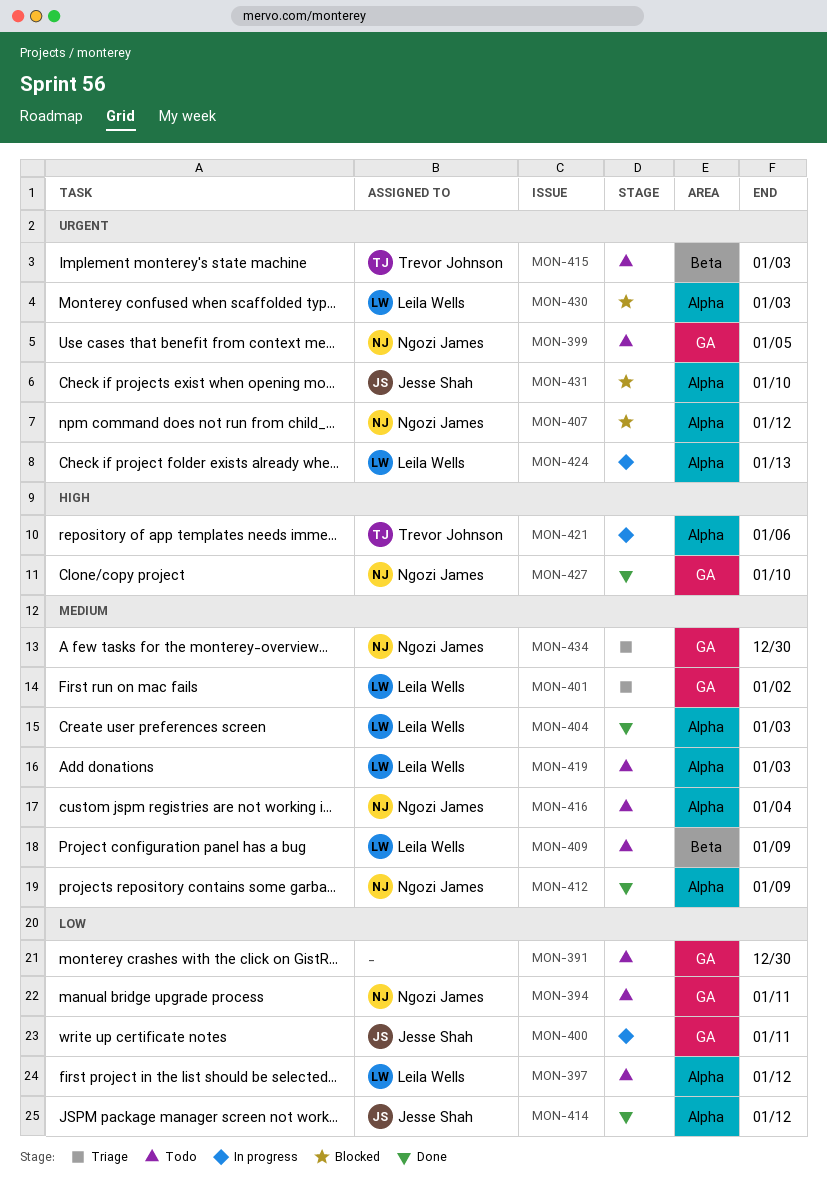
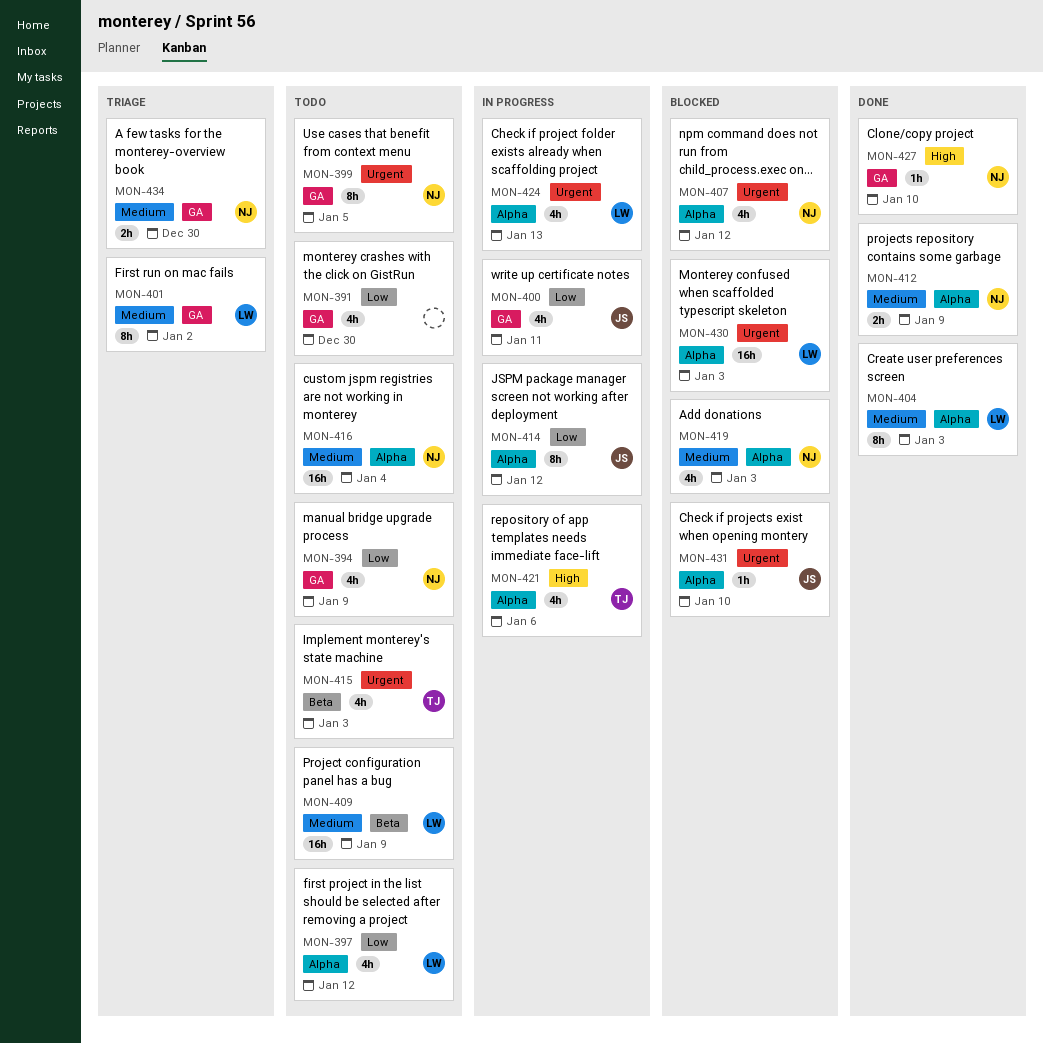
MON-394, due: Jan 11 -> Jan 9
MON-414, status: Done -> In progress
MON-419, status: Todo -> Blocked
MON-419, owner: Leila Wells -> Ngozi James

